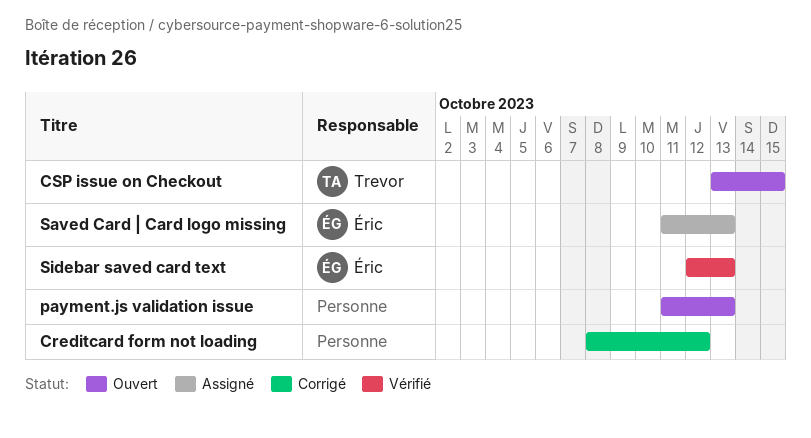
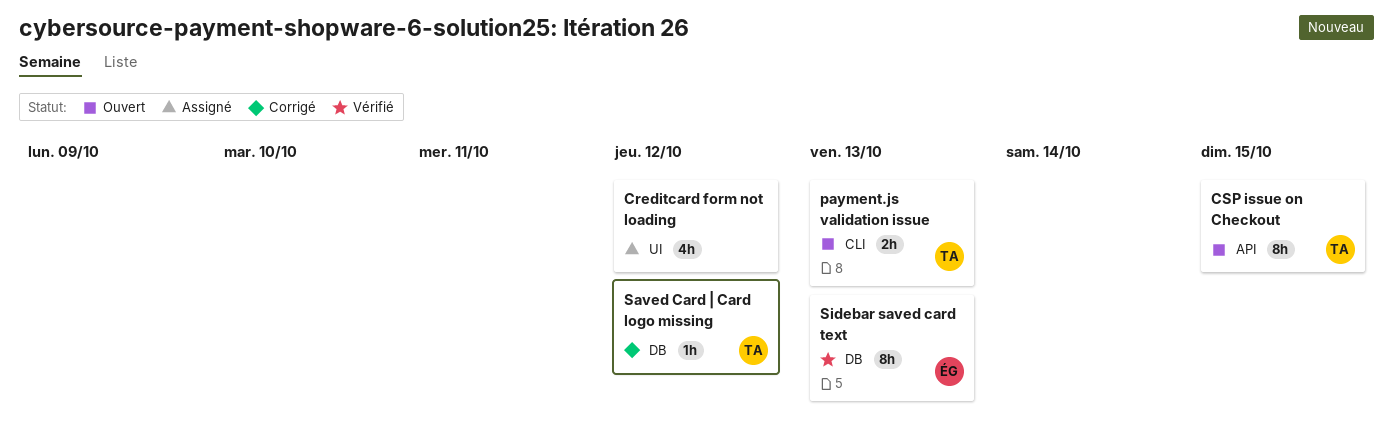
Creditcard form not loading, status: Corrigé -> Assigné
payment.js validation issue, owner: none -> Trevor
Saved Card | Card logo missing, status: Assigné -> Corrigé
Saved Card | Card logo missing, owner: Éric -> Trevor
Saved Card | Card logo missing, due: Oct 13 -> Oct 12

